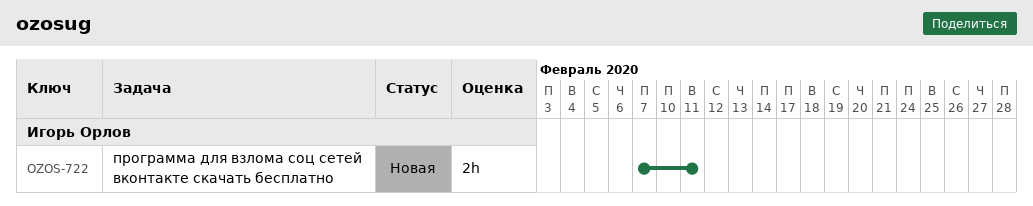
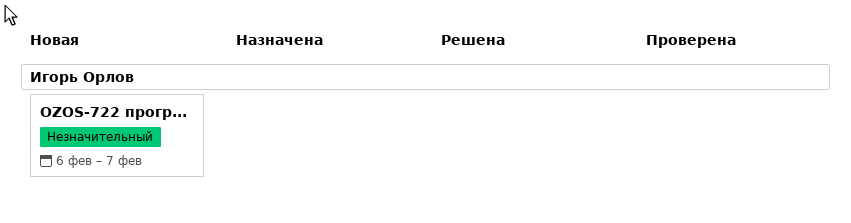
OZOS-722, start: Feb 7 -> Feb 6
OZOS-722, due: Feb 11 -> Feb 7

